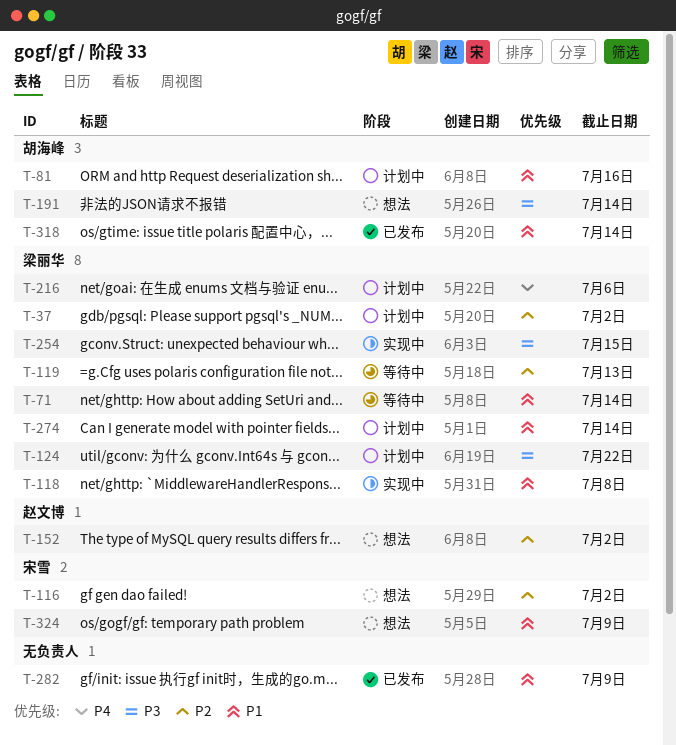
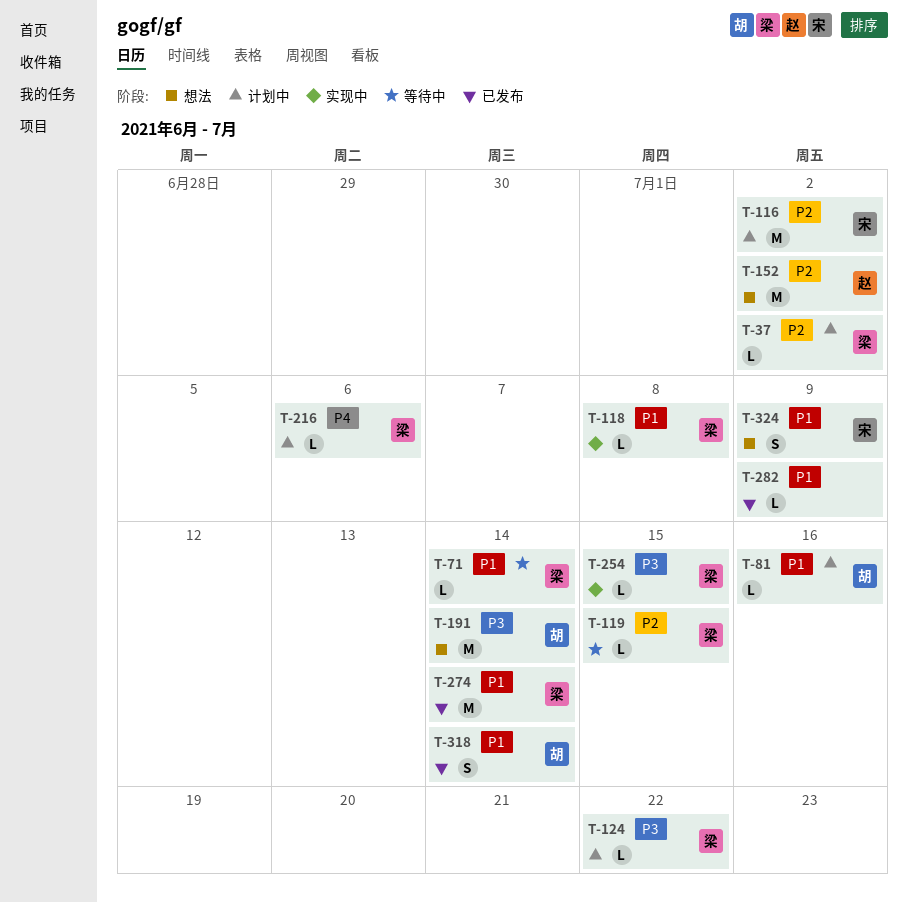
T-116, status: 想法 -> 计划中
T-119, due: Jul 13 -> Jul 15
T-274, status: 计划中 -> 已发布

